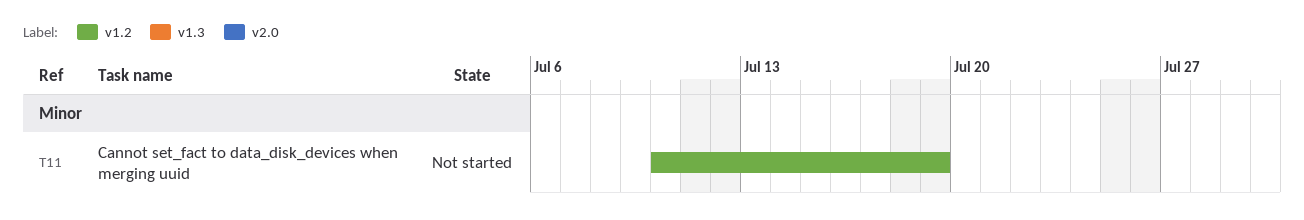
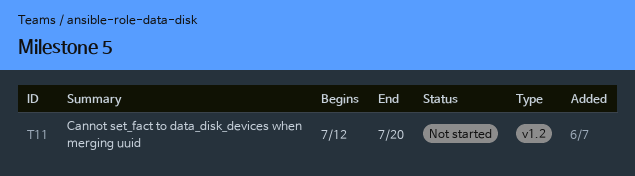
T11, start: Jul 10 -> Jul 12
T11, due: Jul 19 -> Jul 20

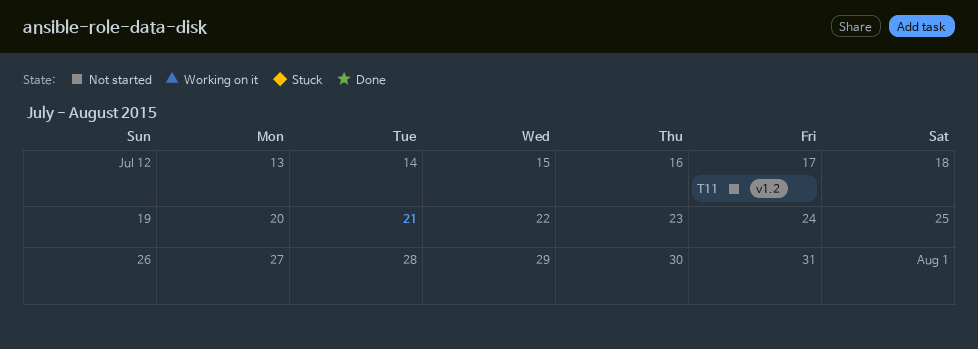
T11, due: Jul 20 -> Jul 17

